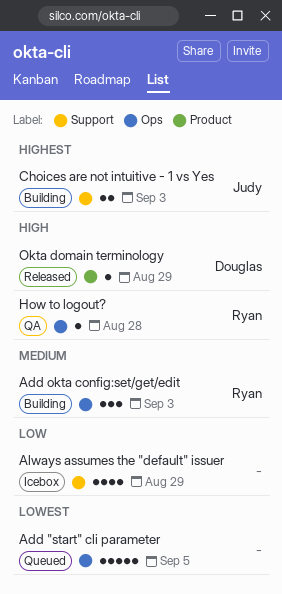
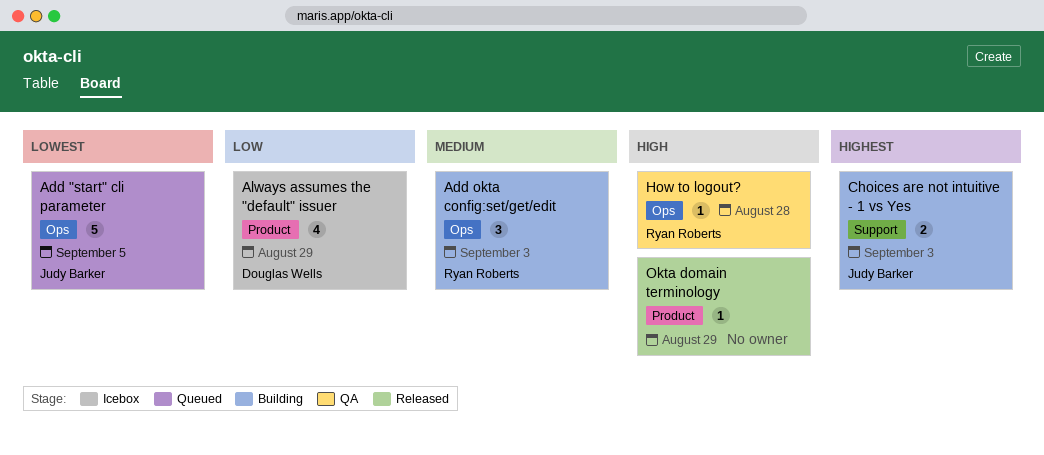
Add "start" cli parameter, owner: none -> Judy Barker
Always assumes the "default" issuer, owner: none -> Douglas Wells
Always assumes the "default" issuer, label: Support -> Product
Okta domain terminology, owner: Douglas Wells -> none

